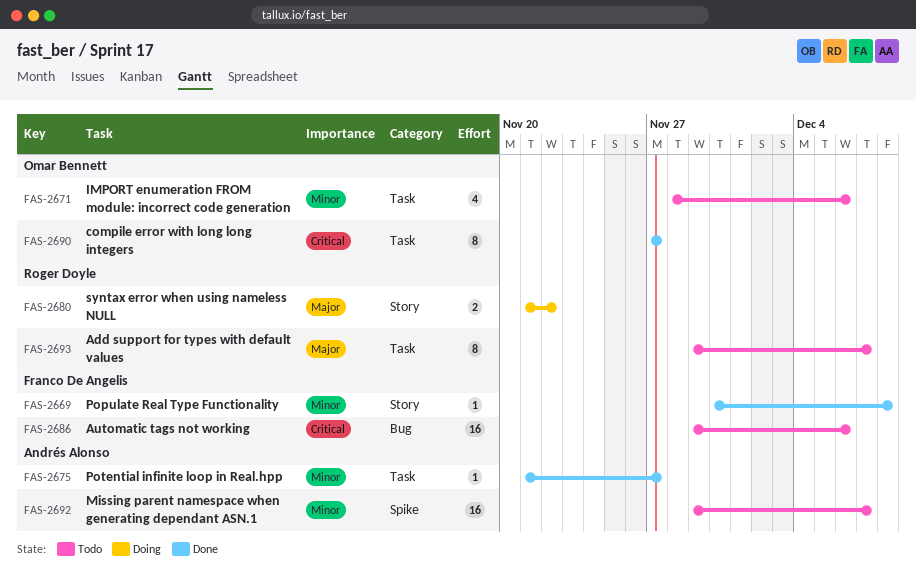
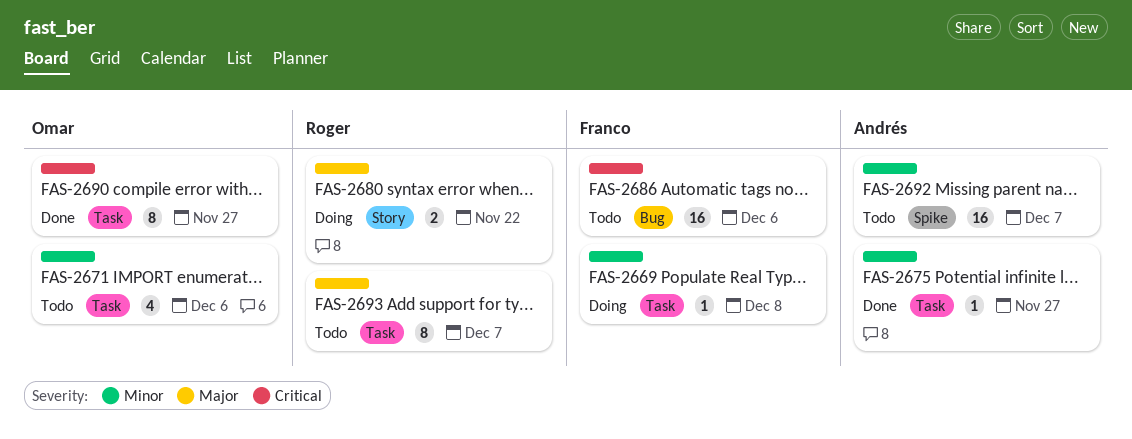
FAS-2669, status: Done -> Doing
FAS-2669, label: Story -> Task

